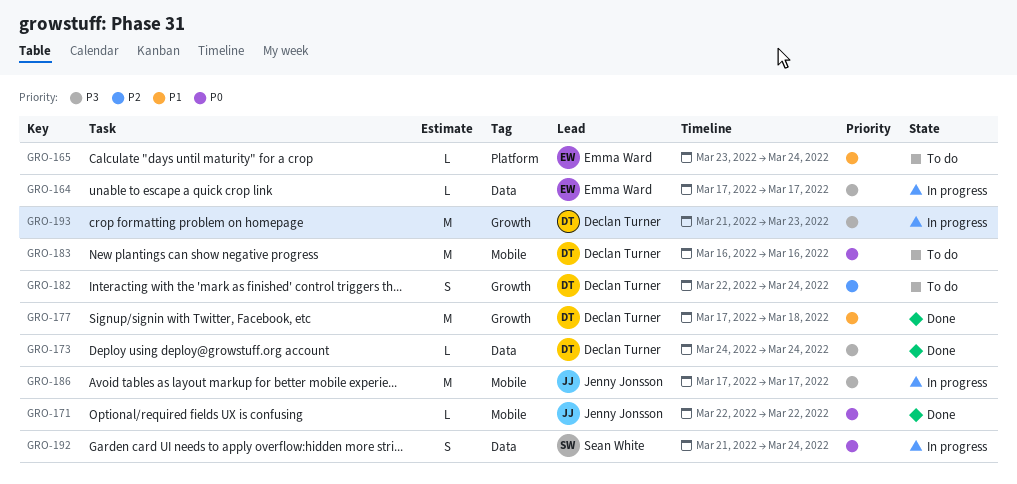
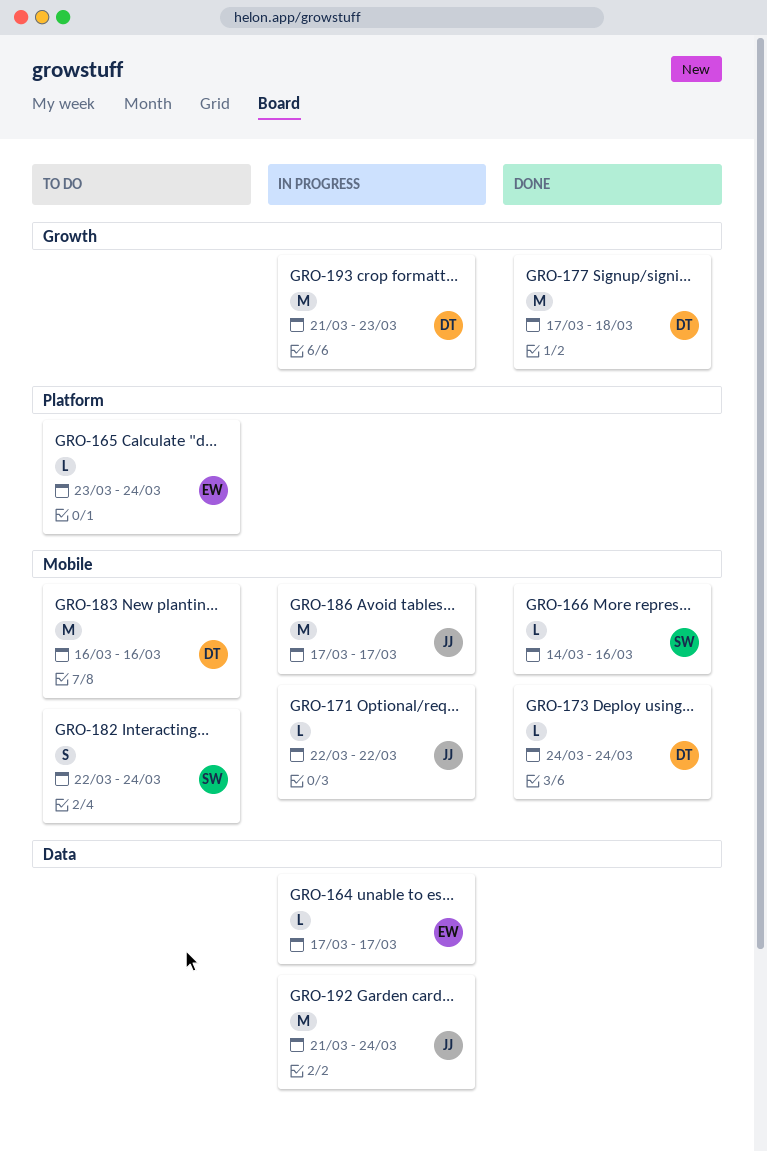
GRO-166: none -> present
GRO-171, status: Done -> In progress
GRO-173, label: Data -> Mobile
GRO-182, owner: Declan Turner -> Sean White
GRO-182, label: Growth -> Mobile
GRO-192, owner: Sean White -> Jenny Jonsson
GRO-192, estimate: S -> M

